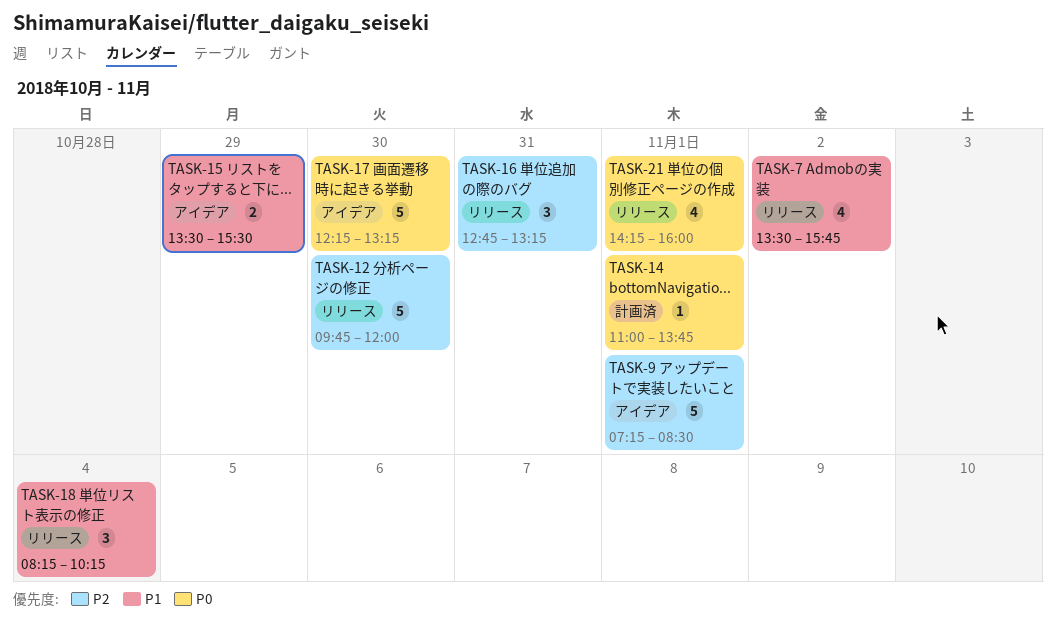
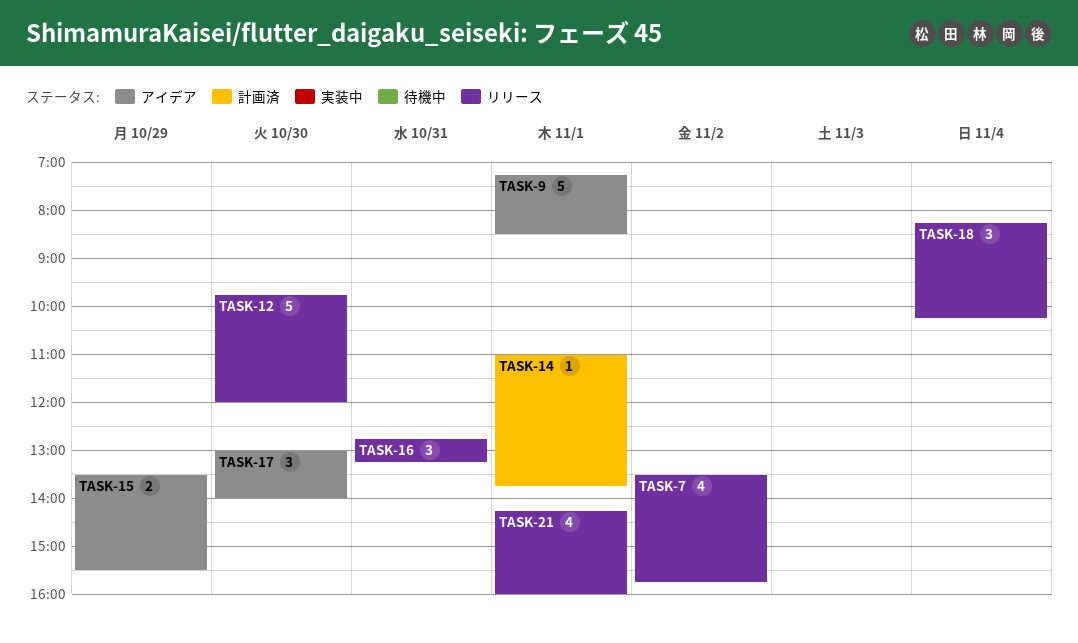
TASK-17, estimate: 5 -> 3
TASK-17, begins: 12:15 -> 13:00
TASK-17, ends: 13:15 -> 14:00

